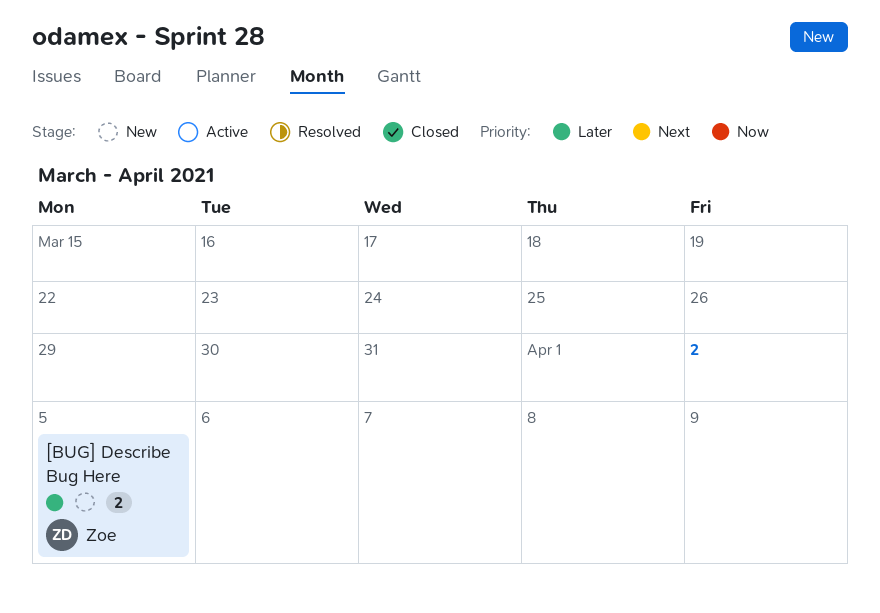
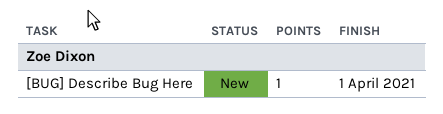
[BUG] Describe Bug Here, estimate: 2 -> 1
[BUG] Describe Bug Here, due: Apr 5 -> Apr 1

